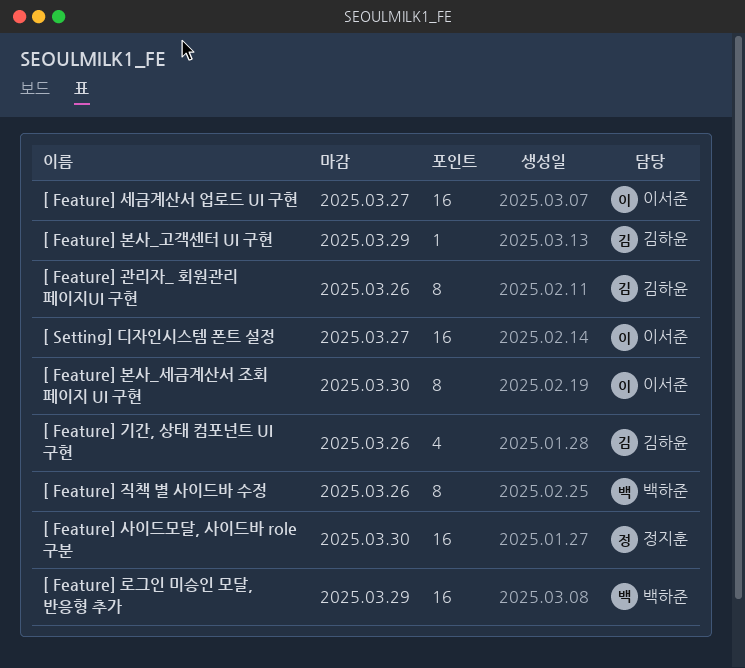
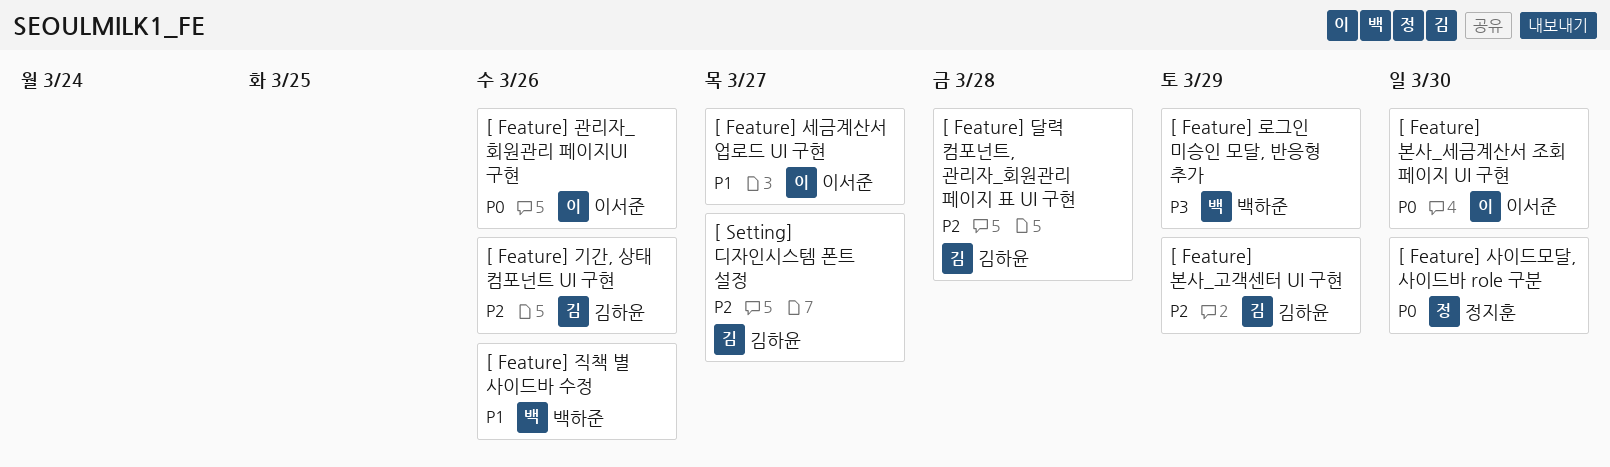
[ Feature] 관리자_ 회원관리 페이지UI 구현, owner: 김하윤 -> 이서준
[ Feature] 달력 컴포넌트, 관리자_회원관리 페이지 표 UI 구현: none -> present
[ Setting] 디자인시스템 폰트 설정, owner: 이서준 -> 김하윤

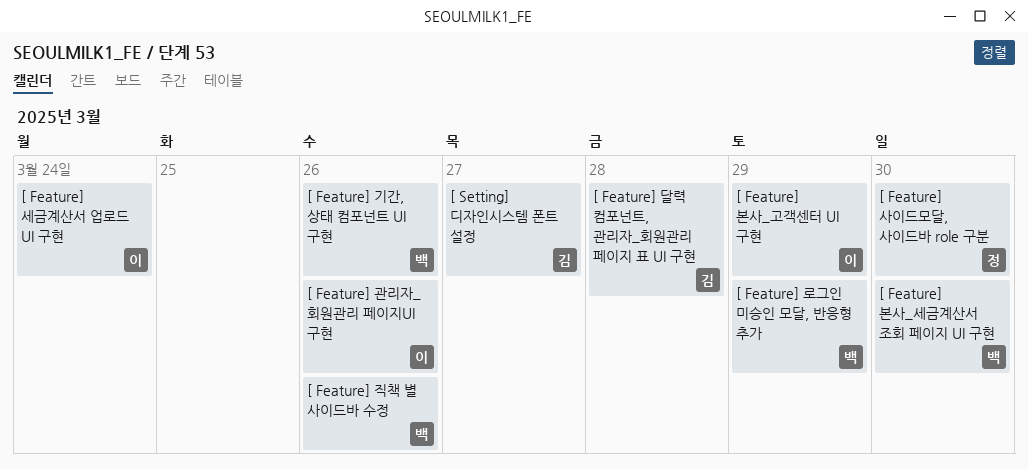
[ Feature] 기간, 상태 컴포넌트 UI 구현, owner: 김하윤 -> 백하준
[ Feature] 본사_고객센터 UI 구현, owner: 김하윤 -> 이서준
[ Feature] 본사_세금계산서 조회 페이지 UI 구현, owner: 이서준 -> 백하준
[ Feature] 세금계산서 업로드 UI 구현, due: Mar 27 -> Mar 24

